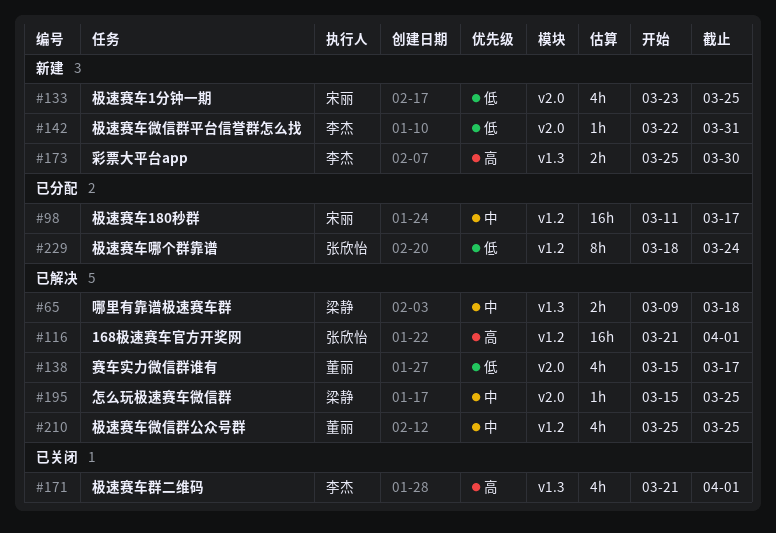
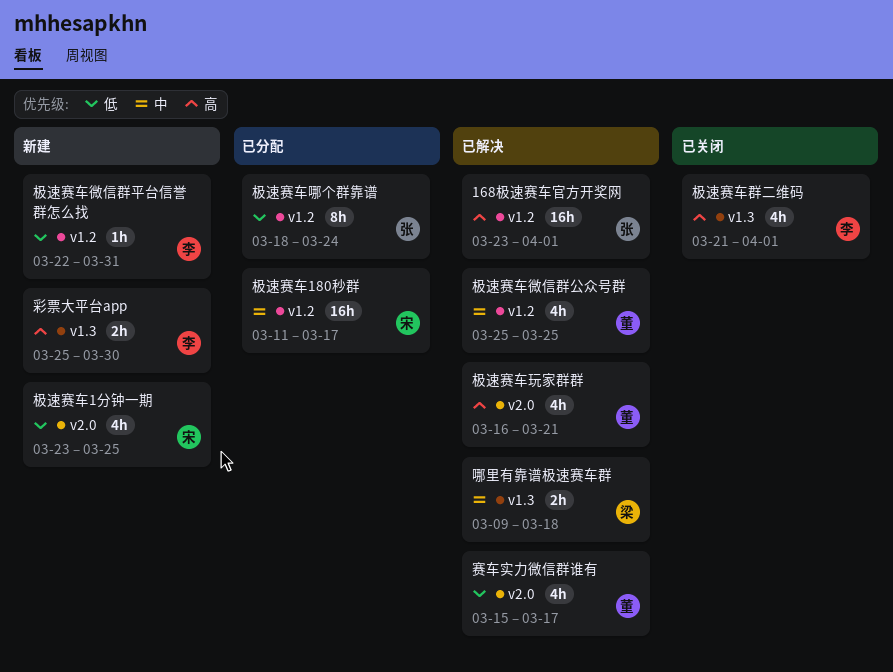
168极速赛车官方开奖网, start: Mar 21 -> Mar 23
怎么玩极速赛车微信群: present -> none
极速赛车微信群平台信誉群怎么找, label: v2.0 -> v1.2
极速赛车玩家群群: none -> present

